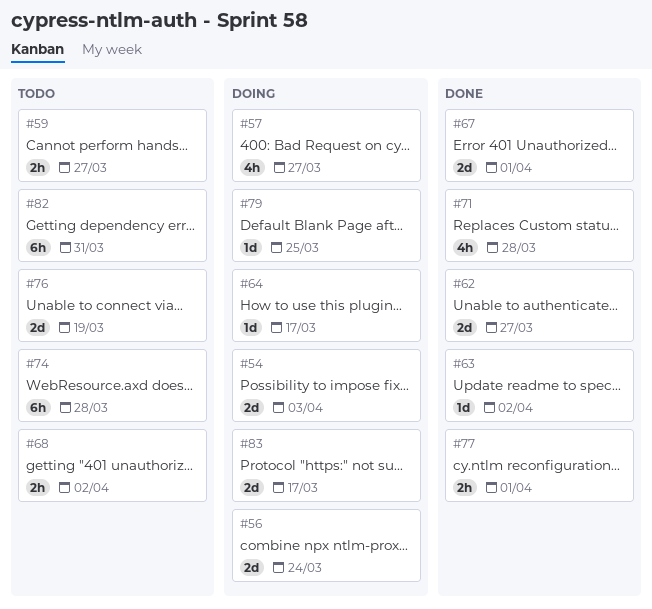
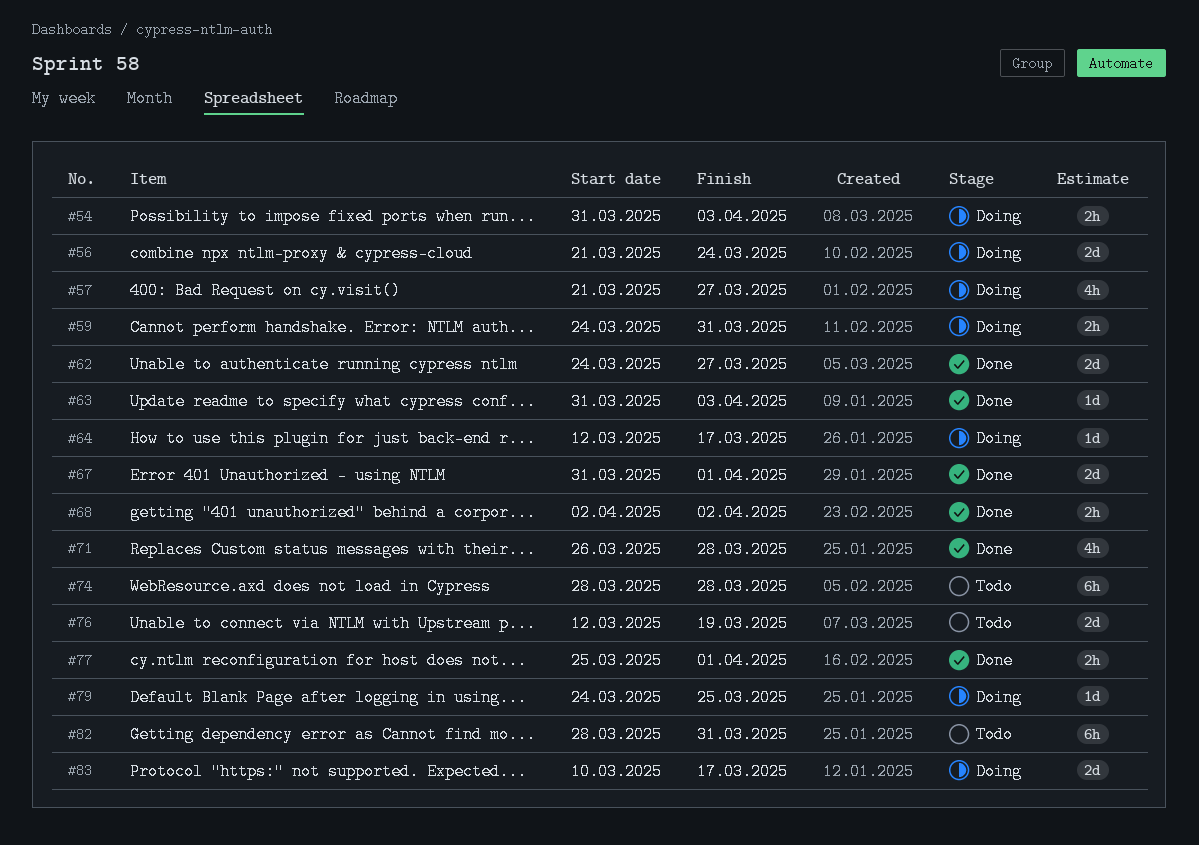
#54, estimate: 2d -> 2h
#59, status: Todo -> Doing
#59, due: Mar 27 -> Mar 31
#63, due: Apr 2 -> Apr 3
#68, status: Todo -> Done

